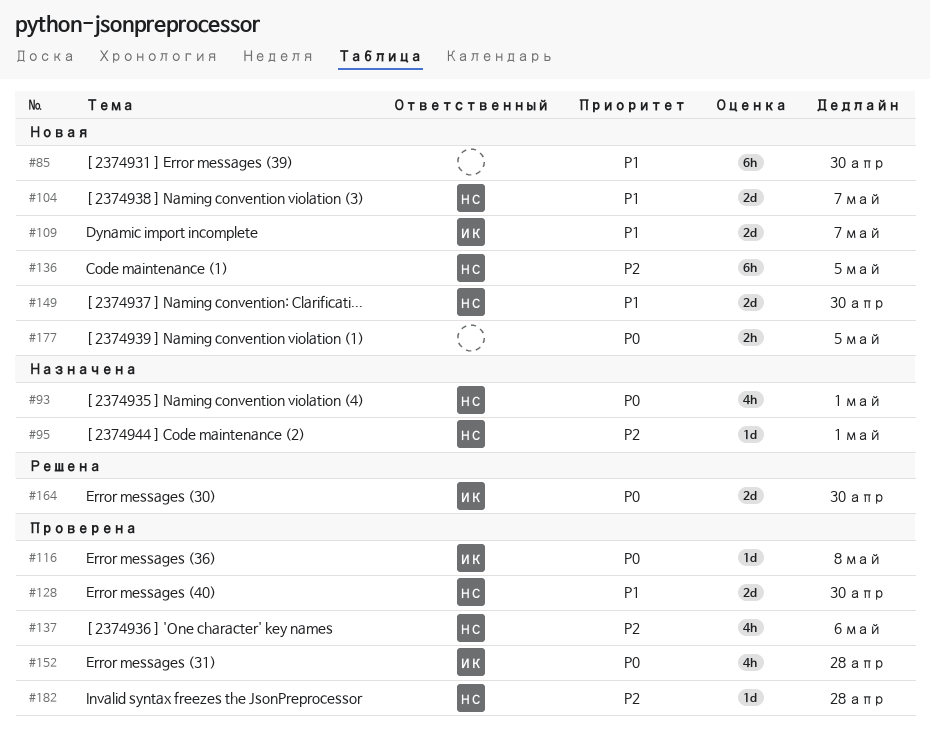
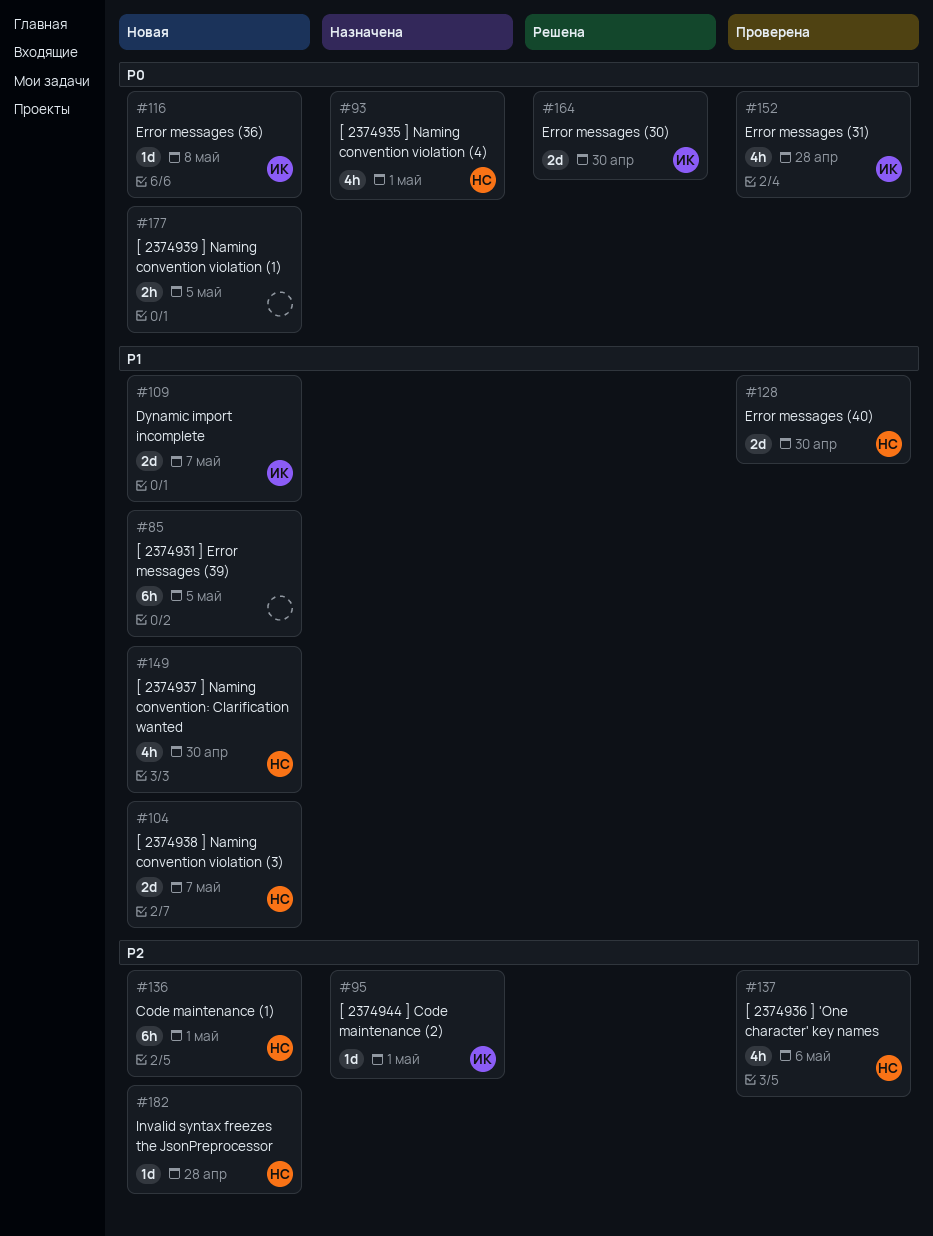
#85, due: Apr 30 -> May 5
#95, owner: НС -> ИК
#116, status: Проверена -> Новая
#136, due: May 5 -> May 1
#149, estimate: 2d -> 4h
#182, status: Проверена -> Новая

